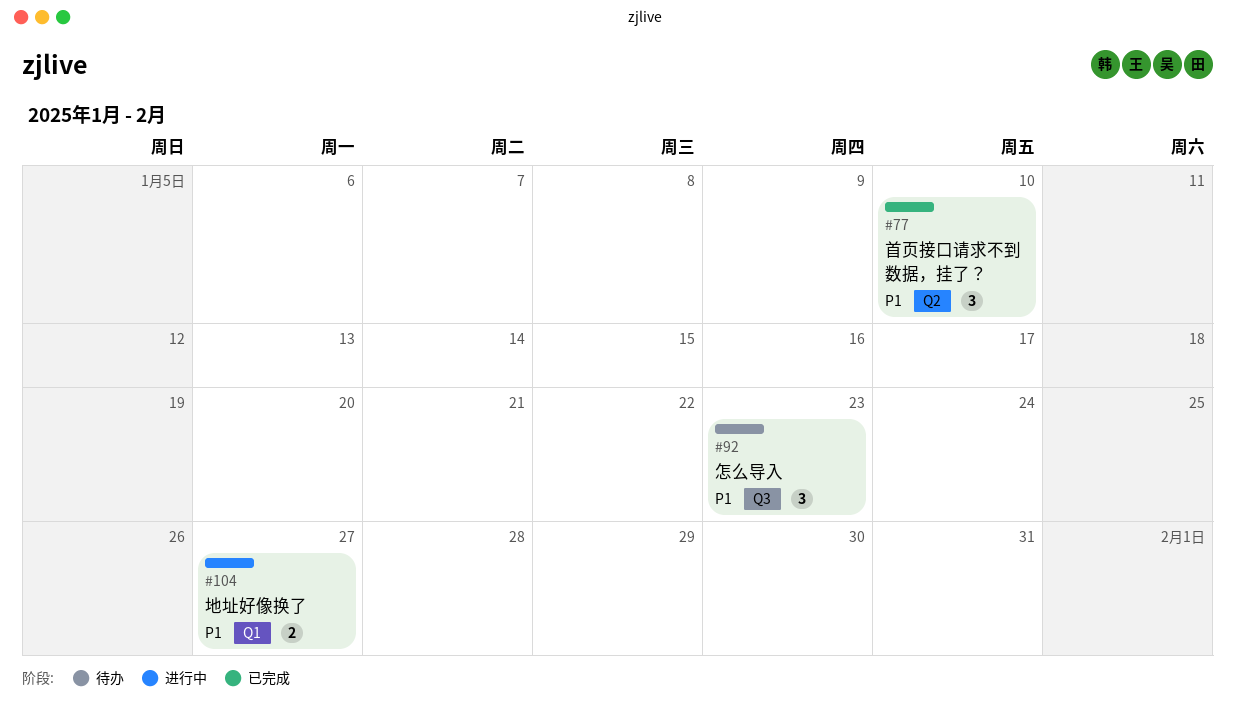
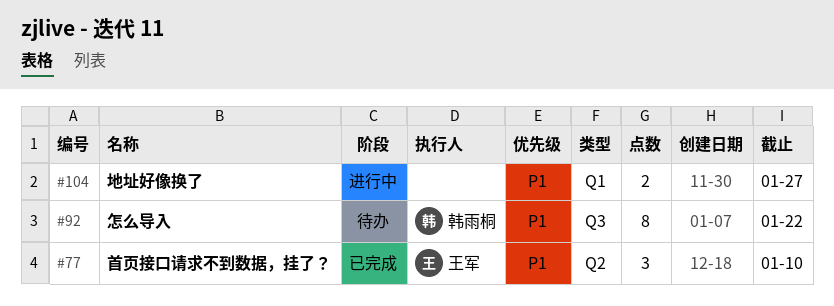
#92, estimate: 3 -> 8
#92, due: Jan 23 -> Jan 22

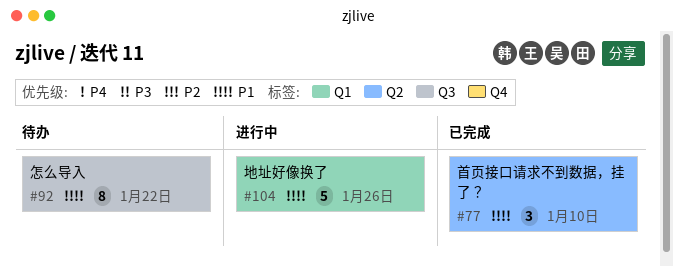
#104, estimate: 2 -> 5
#104, due: Jan 27 -> Jan 26

